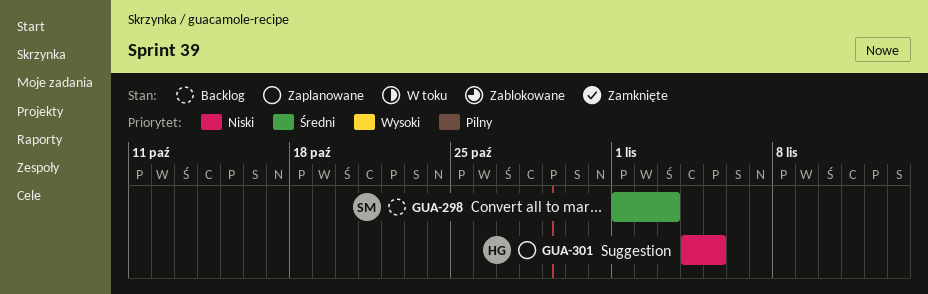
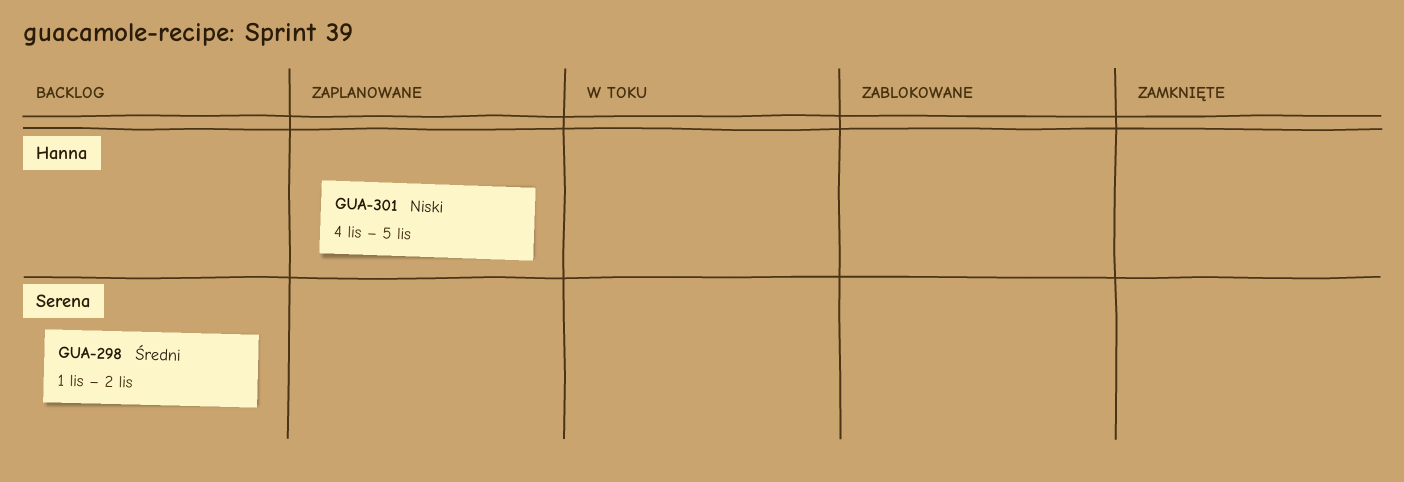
GUA-298, due: Nov 3 -> Nov 2

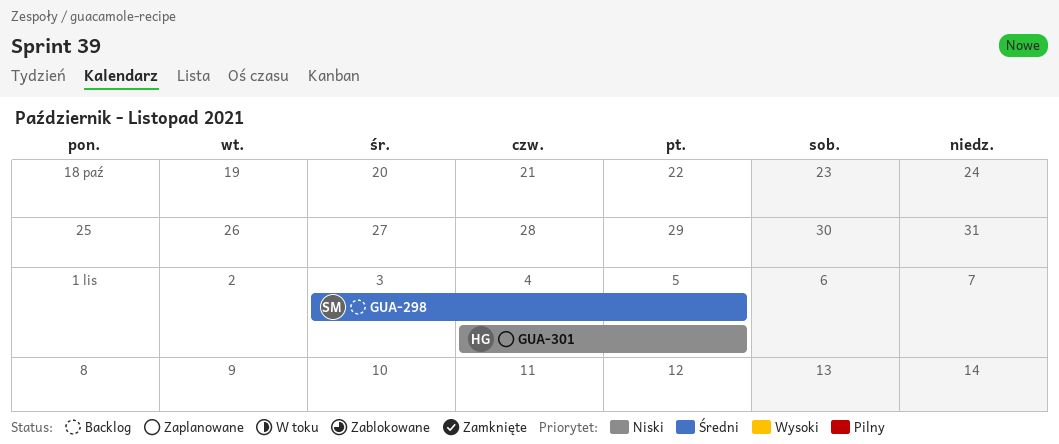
GUA-298, start: Nov 1 -> Nov 3
GUA-298, due: Nov 2 -> Nov 5

